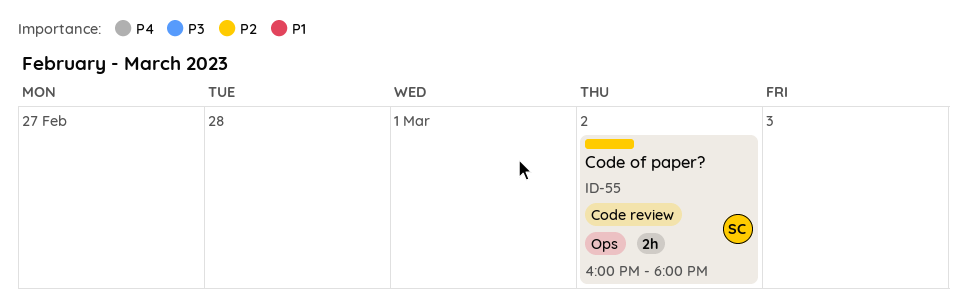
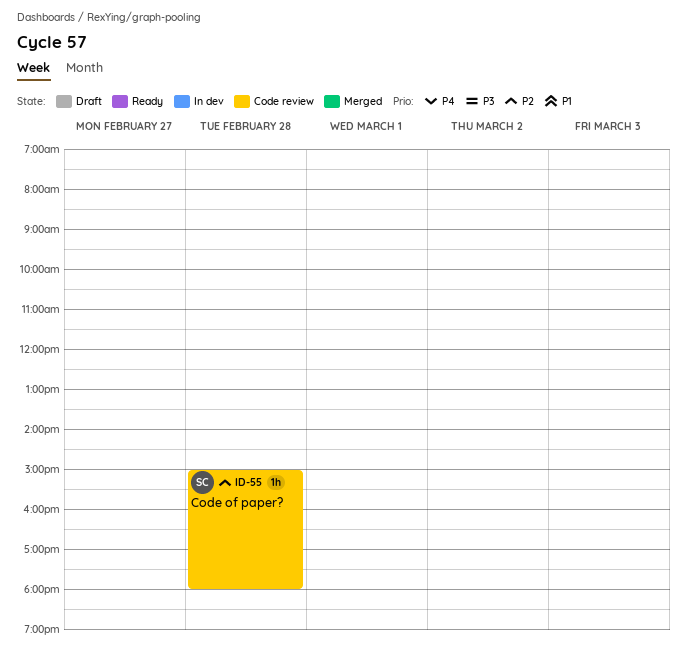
ID-55, estimate: 2h -> 1h
ID-55, day: Mar 2 -> Feb 28
ID-55, begins: 16:00 -> 15:00

